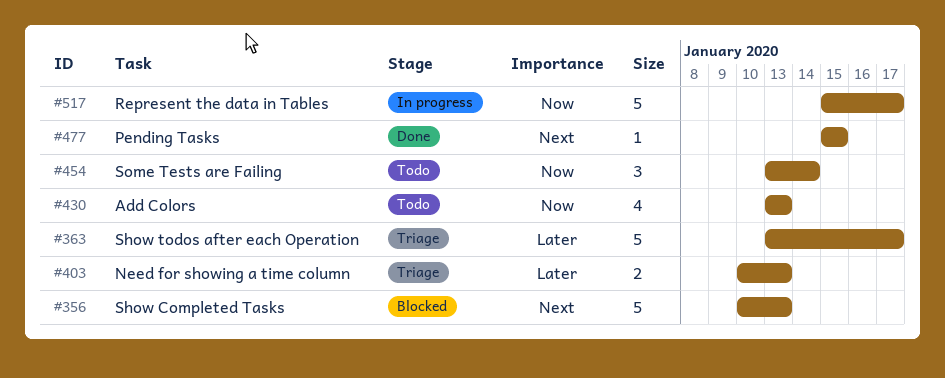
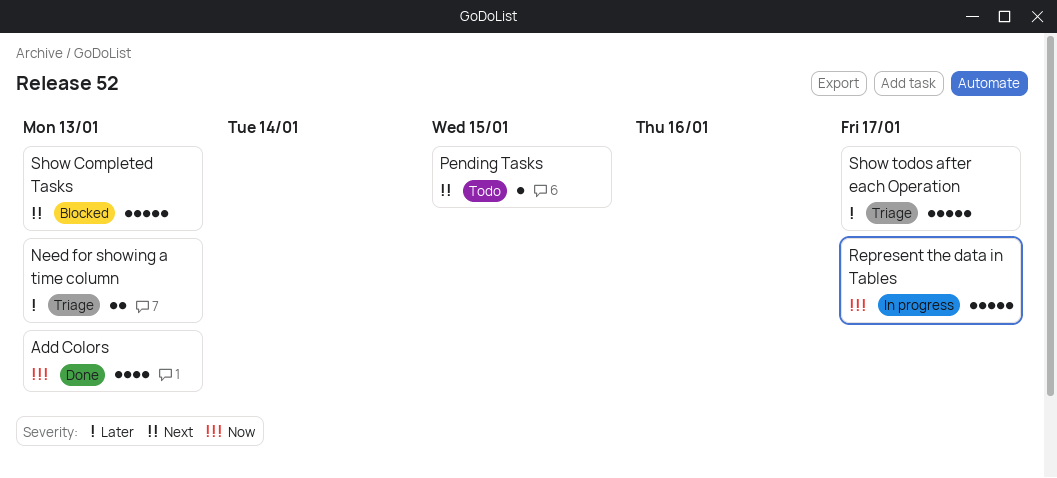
Add Colors, status: Todo -> Done
Pending Tasks, status: Done -> Todo
Some Tests are Failing: present -> none

